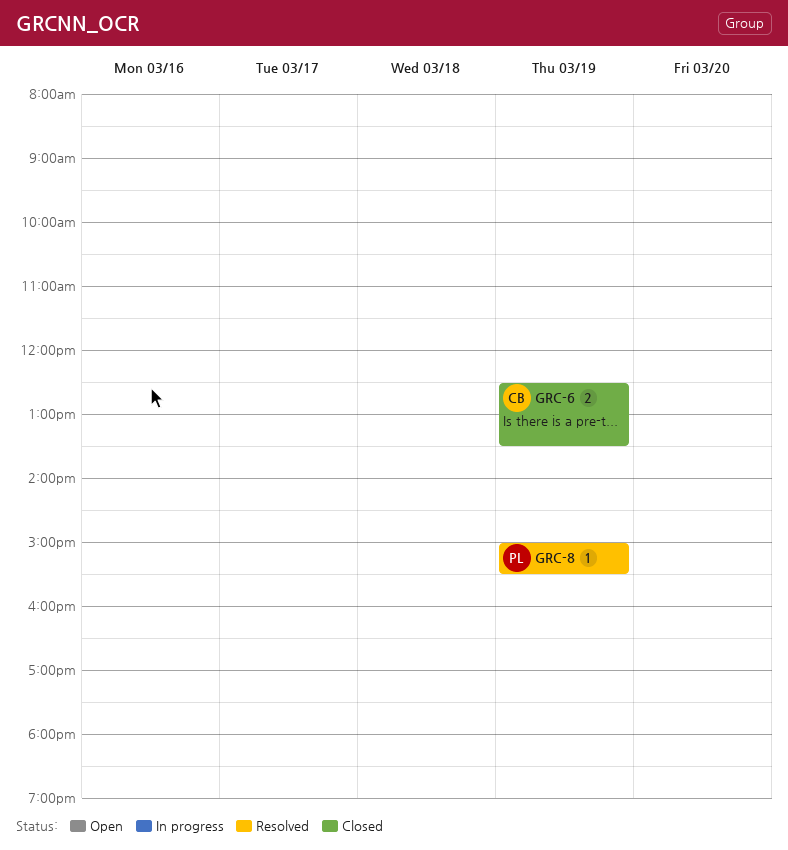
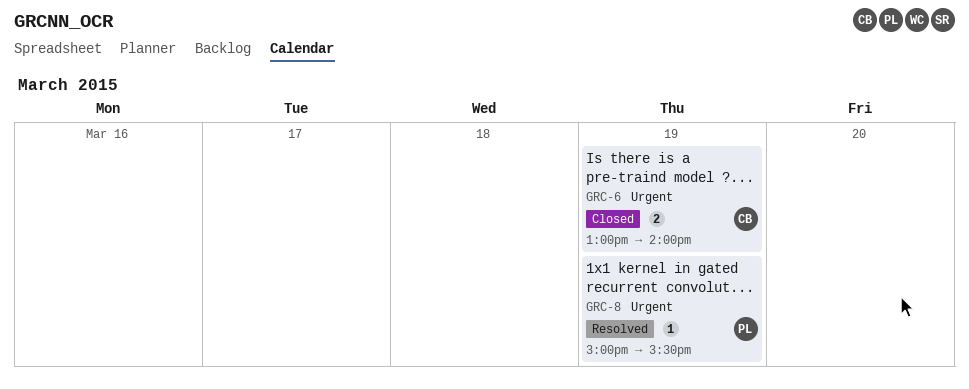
GRC-6, begins: 12:30 -> 13:00
GRC-6, ends: 13:30 -> 14:00

